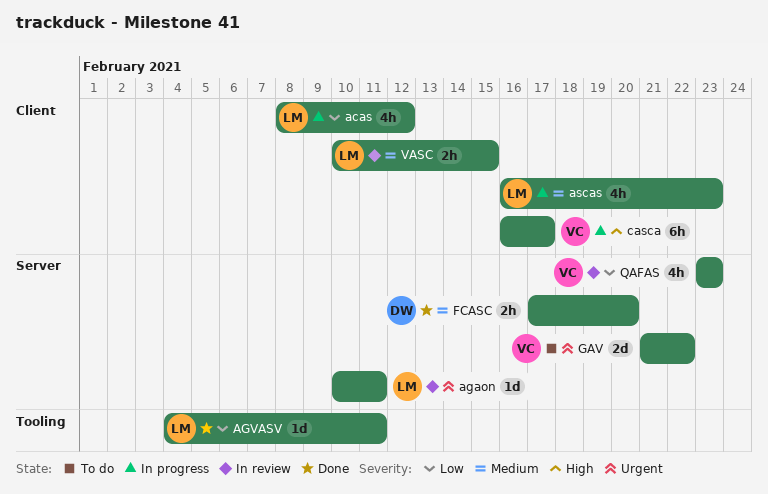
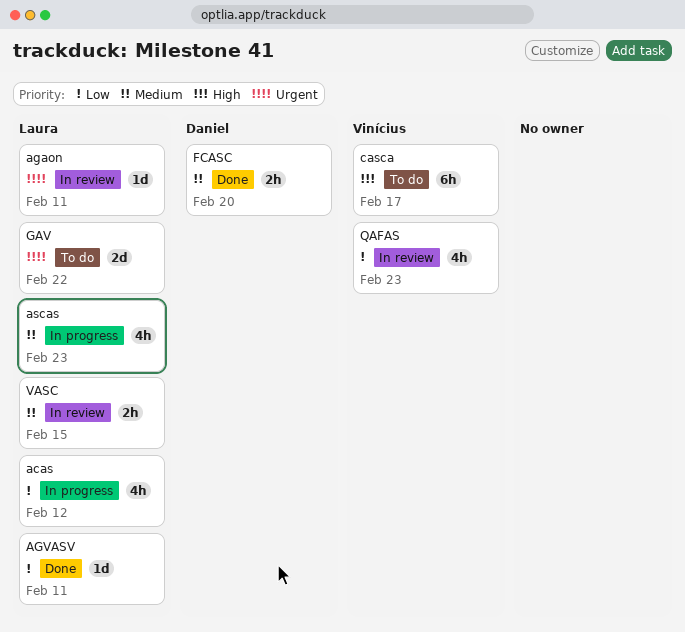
casca, status: In progress -> To do
GAV, owner: Vinícius -> Laura

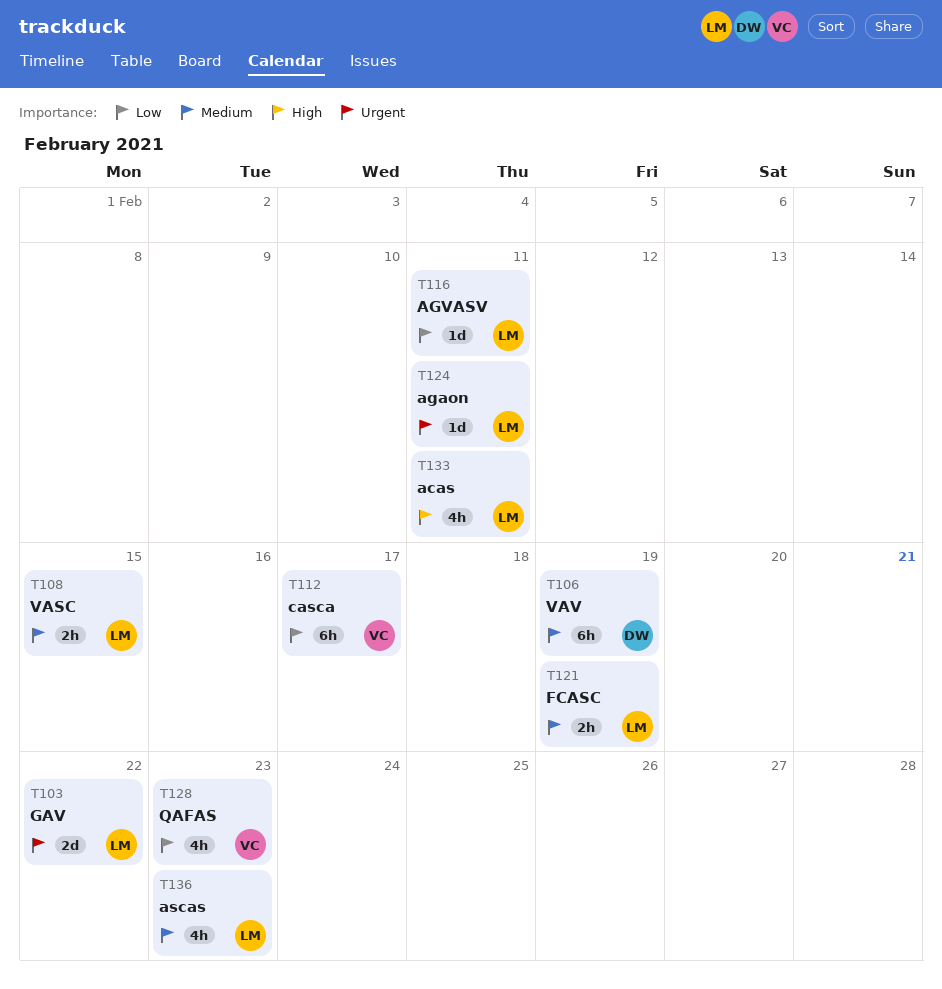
acas, priority: Low -> High
acas, due: Feb 12 -> Feb 11
casca, priority: High -> Low
FCASC, owner: Daniel -> Laura
FCASC, due: Feb 20 -> Feb 19
VAV: none -> present

